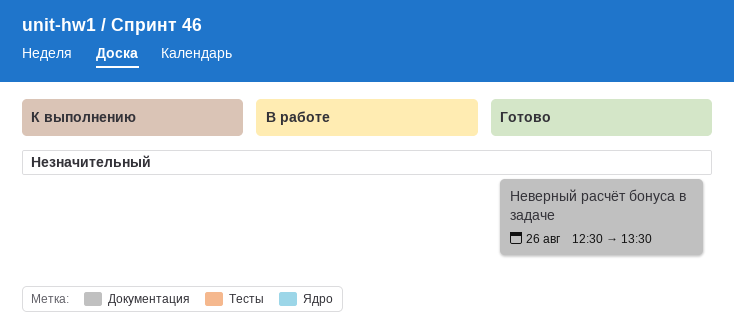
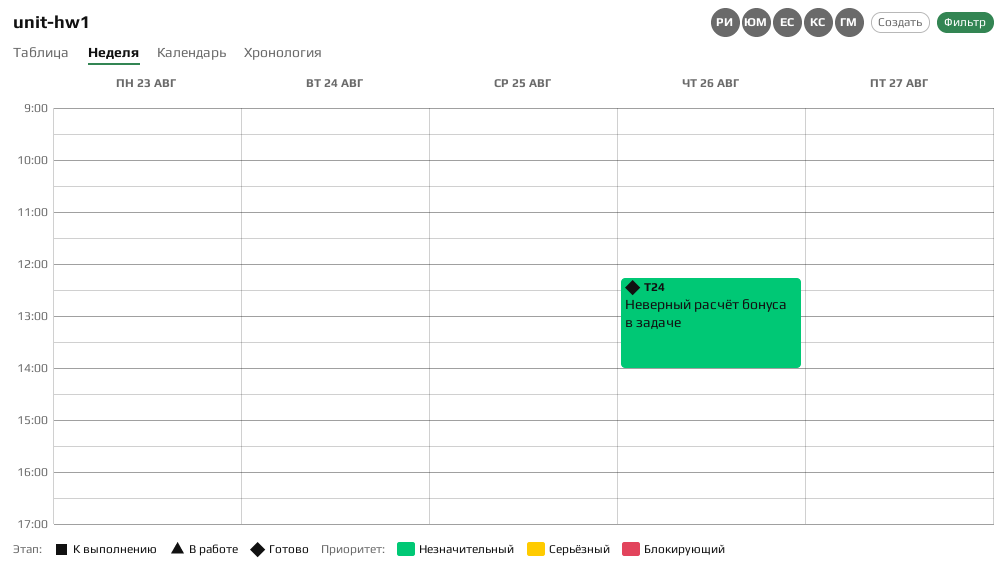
Неверный расчёт бонуса в задаче, begins: 12:30 -> 12:15
Неверный расчёт бонуса в задаче, ends: 13:30 -> 14:00

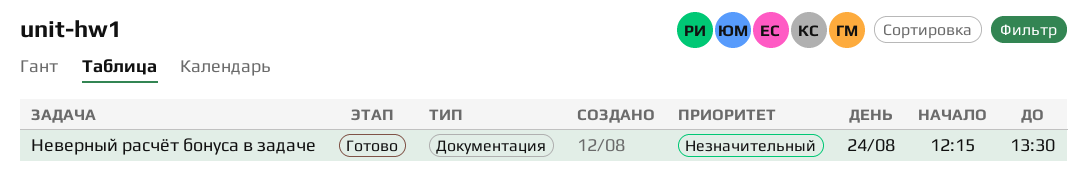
Неверный расчёт бонуса в задаче, day: Aug 26 -> Aug 24
Неверный расчёт бонуса в задаче, ends: 14:00 -> 13:30

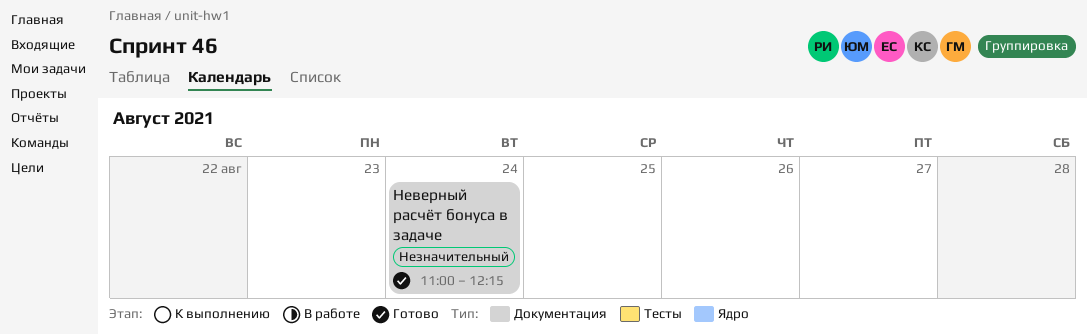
Неверный расчёт бонуса в задаче, begins: 12:15 -> 11:00
Неверный расчёт бонуса в задаче, ends: 13:30 -> 12:15

